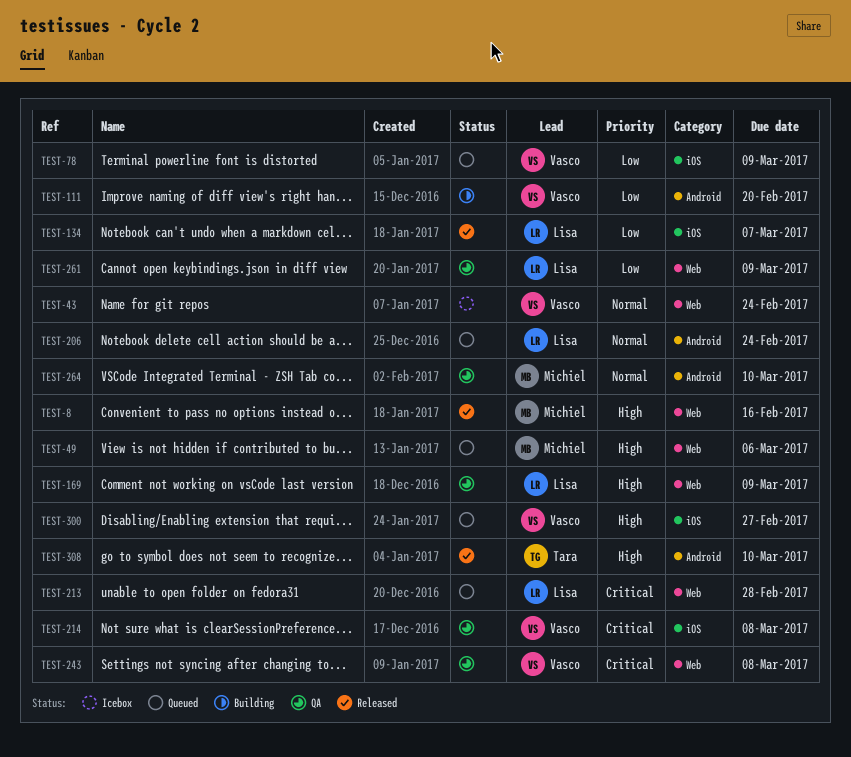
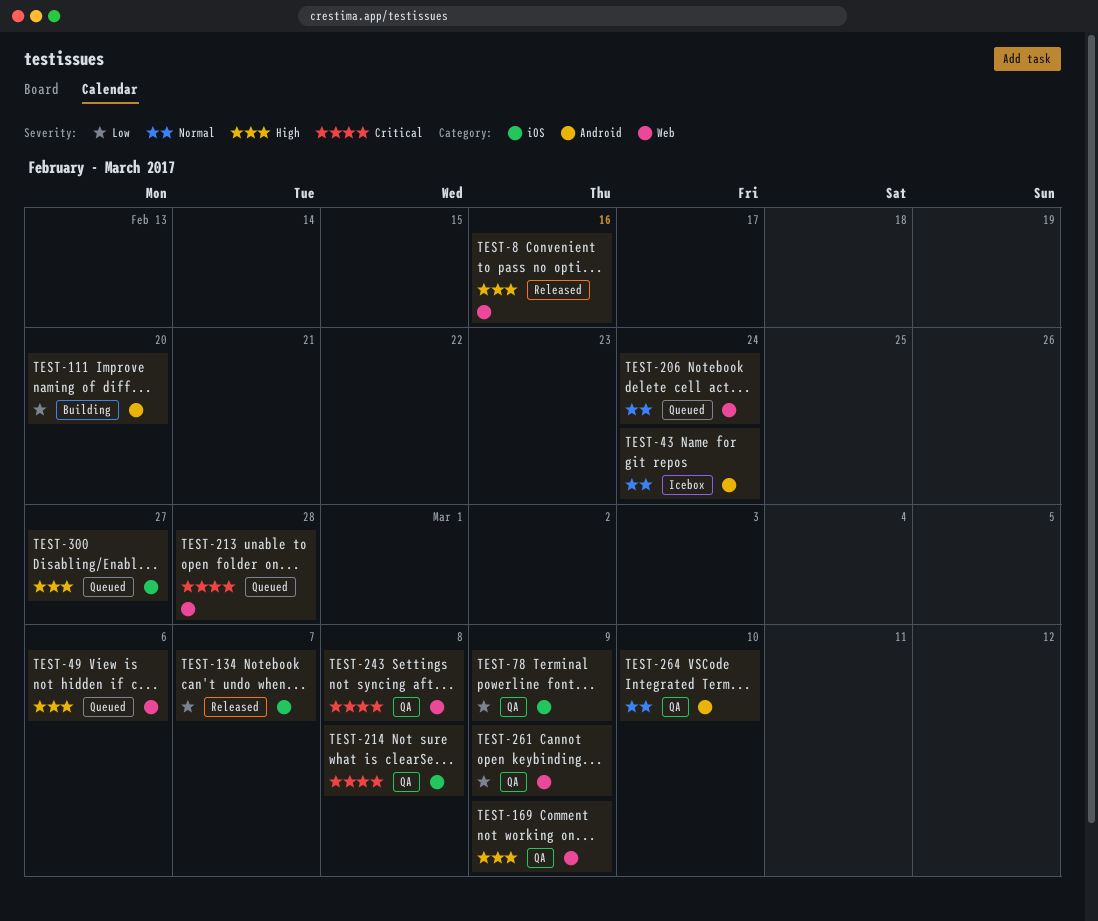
TEST-43, label: Web -> Android
TEST-78, status: Queued -> QA
TEST-206, label: Android -> Web
TEST-308: present -> none

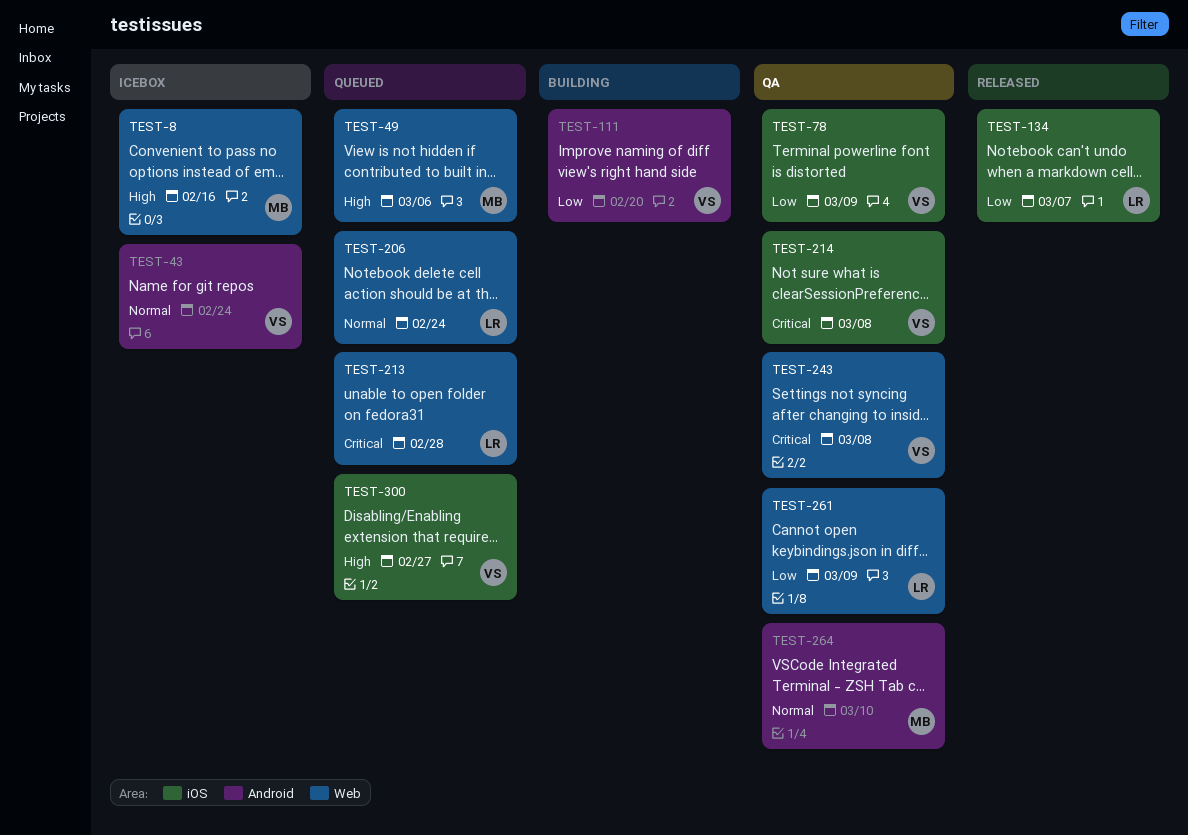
TEST-8, status: Released -> Icebox
TEST-169: present -> none

